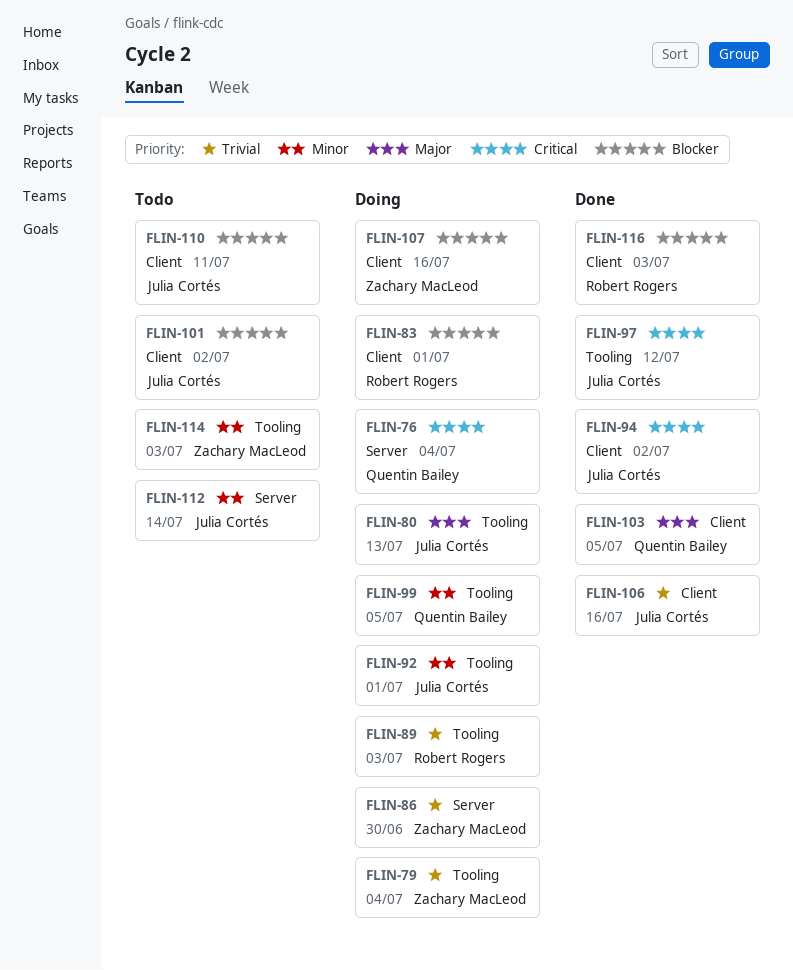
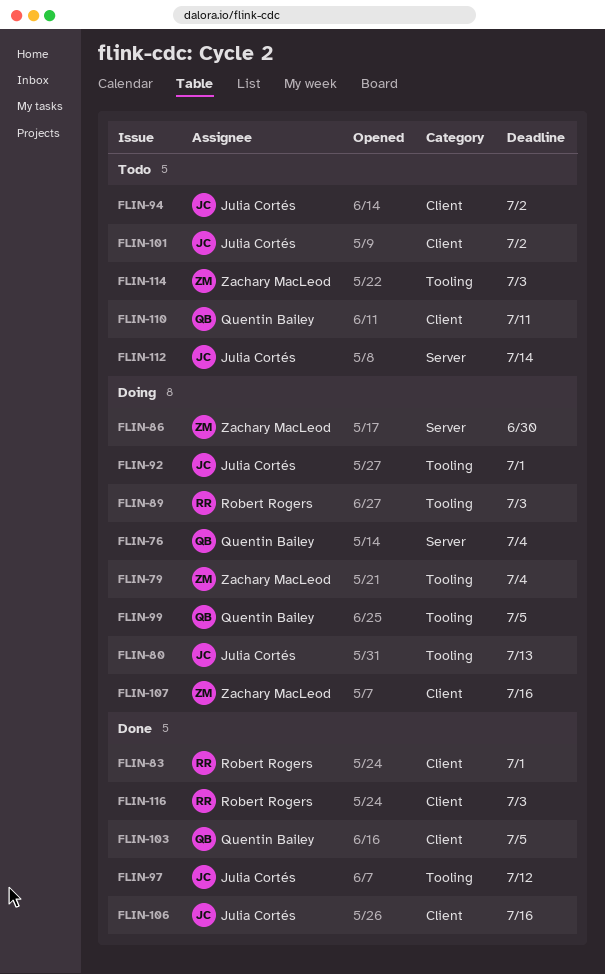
FLIN-83, status: Doing -> Done
FLIN-94, status: Done -> Todo
FLIN-110, owner: Julia Cortés -> Quentin Bailey

